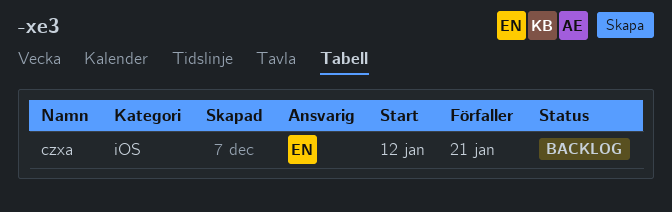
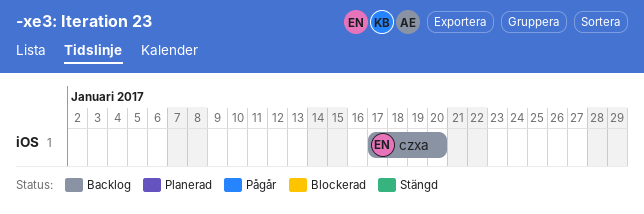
czxa, start: Jan 12 -> Jan 17
czxa, due: Jan 21 -> Jan 20

